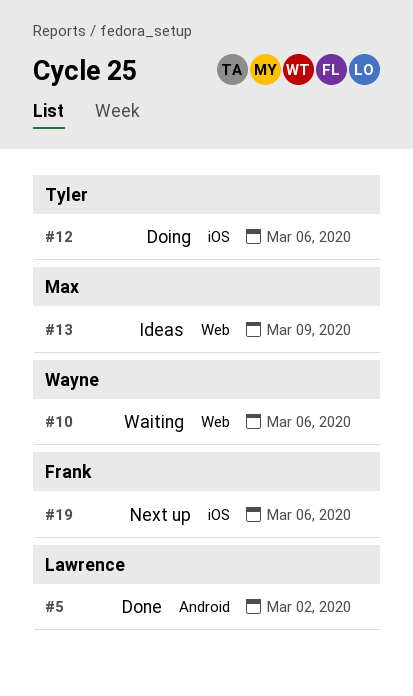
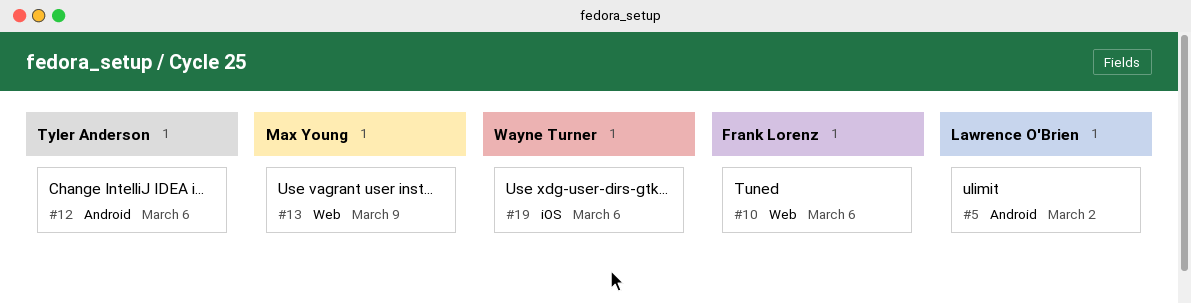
#10, owner: Wayne Turner -> Frank Lorenz
#12, label: iOS -> Android
#19, owner: Frank Lorenz -> Wayne Turner

